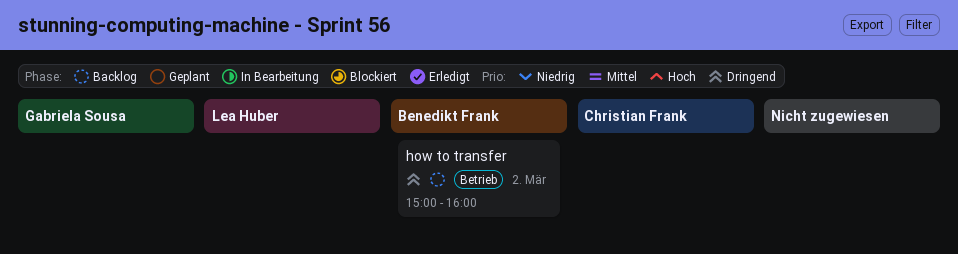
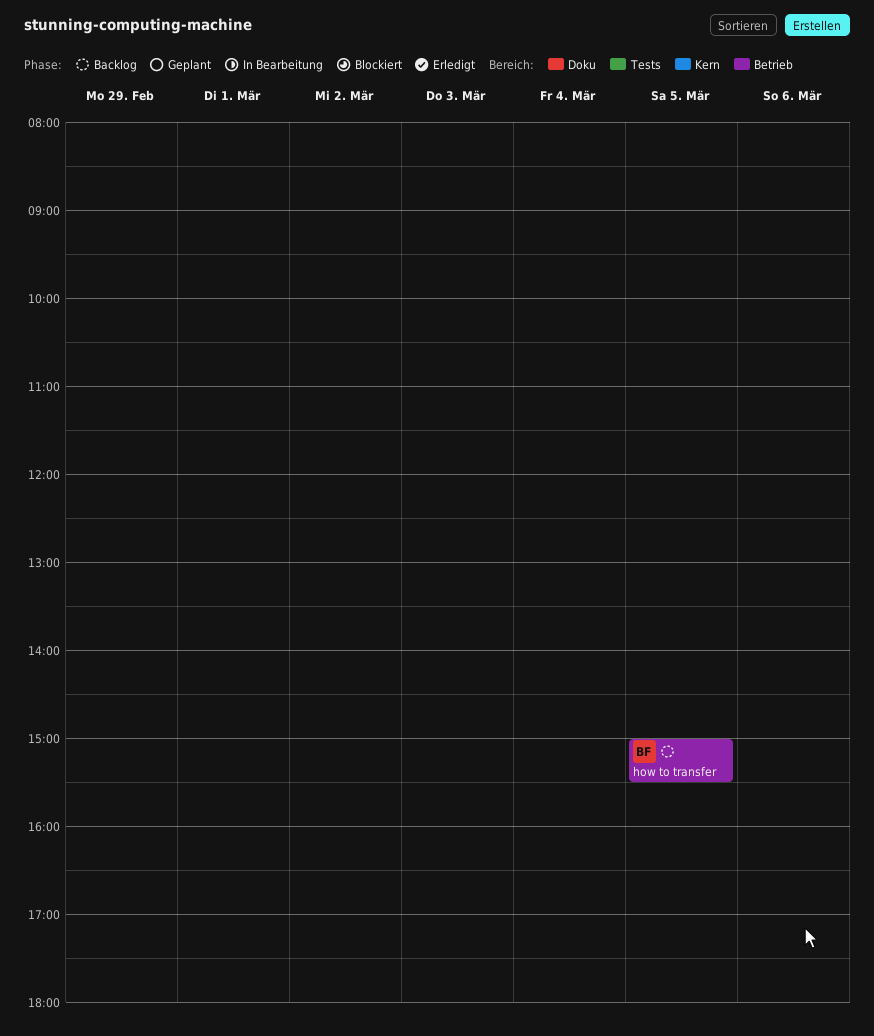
how to transfer, day: Mar 2 -> Mar 5
how to transfer, ends: 16:00 -> 15:30

